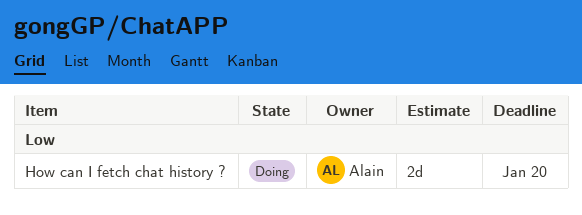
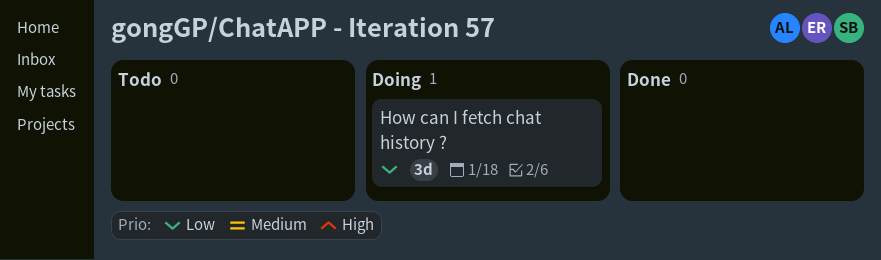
How can I fetch chat history ?, estimate: 2d -> 3d
How can I fetch chat history ?, due: Jan 20 -> Jan 18

